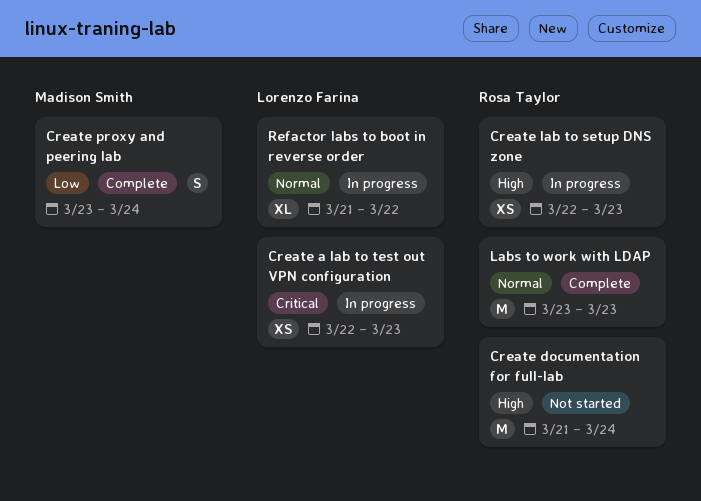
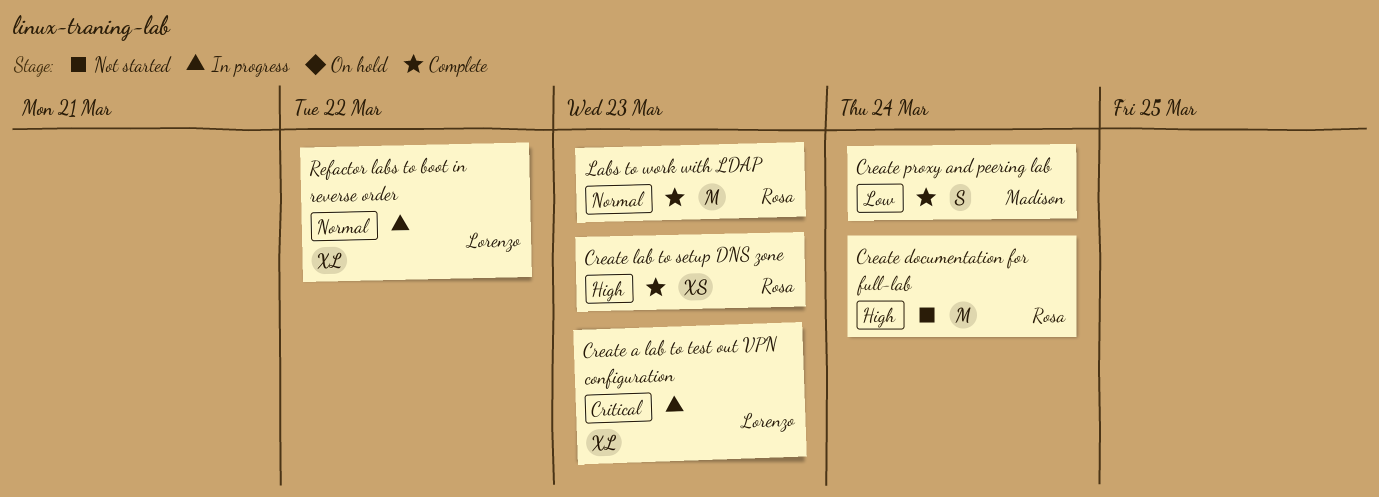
Create a lab to test out VPN configuration, estimate: XS -> XL
Create lab to setup DNS zone, status: In progress -> Complete

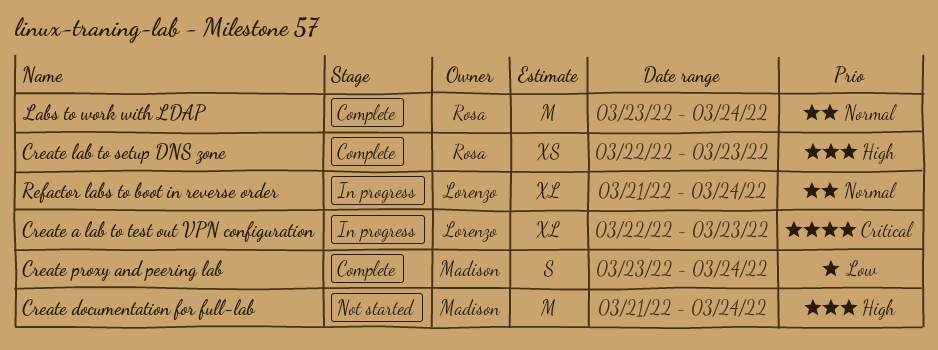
Create documentation for full-lab, owner: Rosa -> Madison
Labs to work with LDAP, due: Mar 23 -> Mar 24
Refactor labs to boot in reverse order, due: Mar 22 -> Mar 24

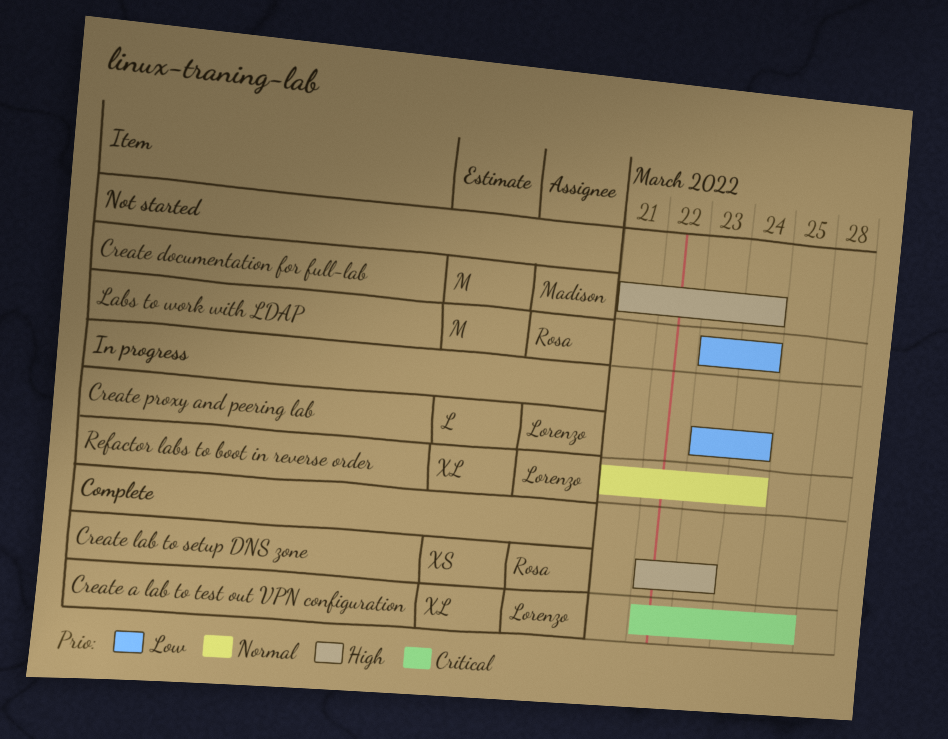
Create a lab to test out VPN configuration, status: In progress -> Complete
Create a lab to test out VPN configuration, due: Mar 23 -> Mar 25
Create proxy and peering lab, status: Complete -> In progress
Create proxy and peering lab, owner: Madison -> Lorenzo
Create proxy and peering lab, estimate: S -> L
Labs to work with LDAP, status: Complete -> Not started
Labs to work with LDAP, priority: Normal -> Low

